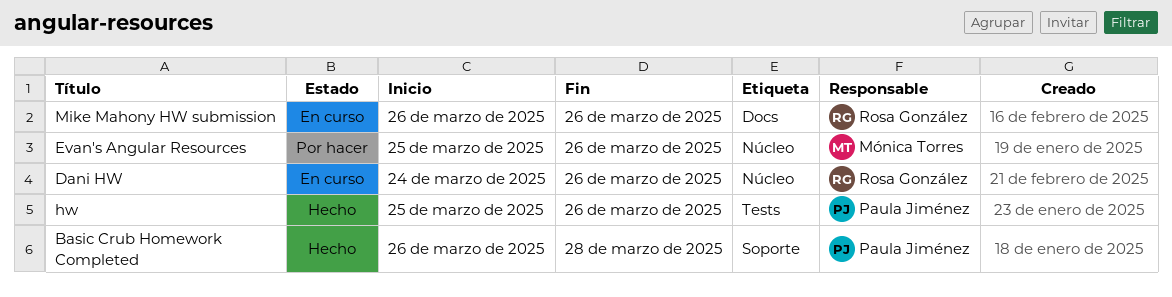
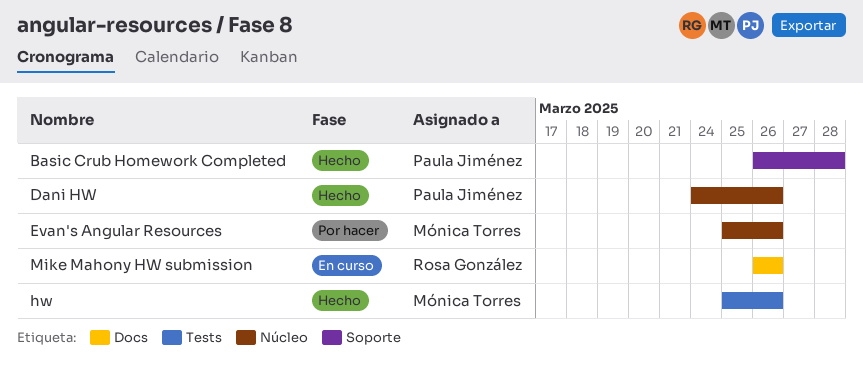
Dani HW, status: En curso -> Hecho
Dani HW, owner: Rosa González -> Paula Jiménez
hw, owner: Paula Jiménez -> Mónica Torres

